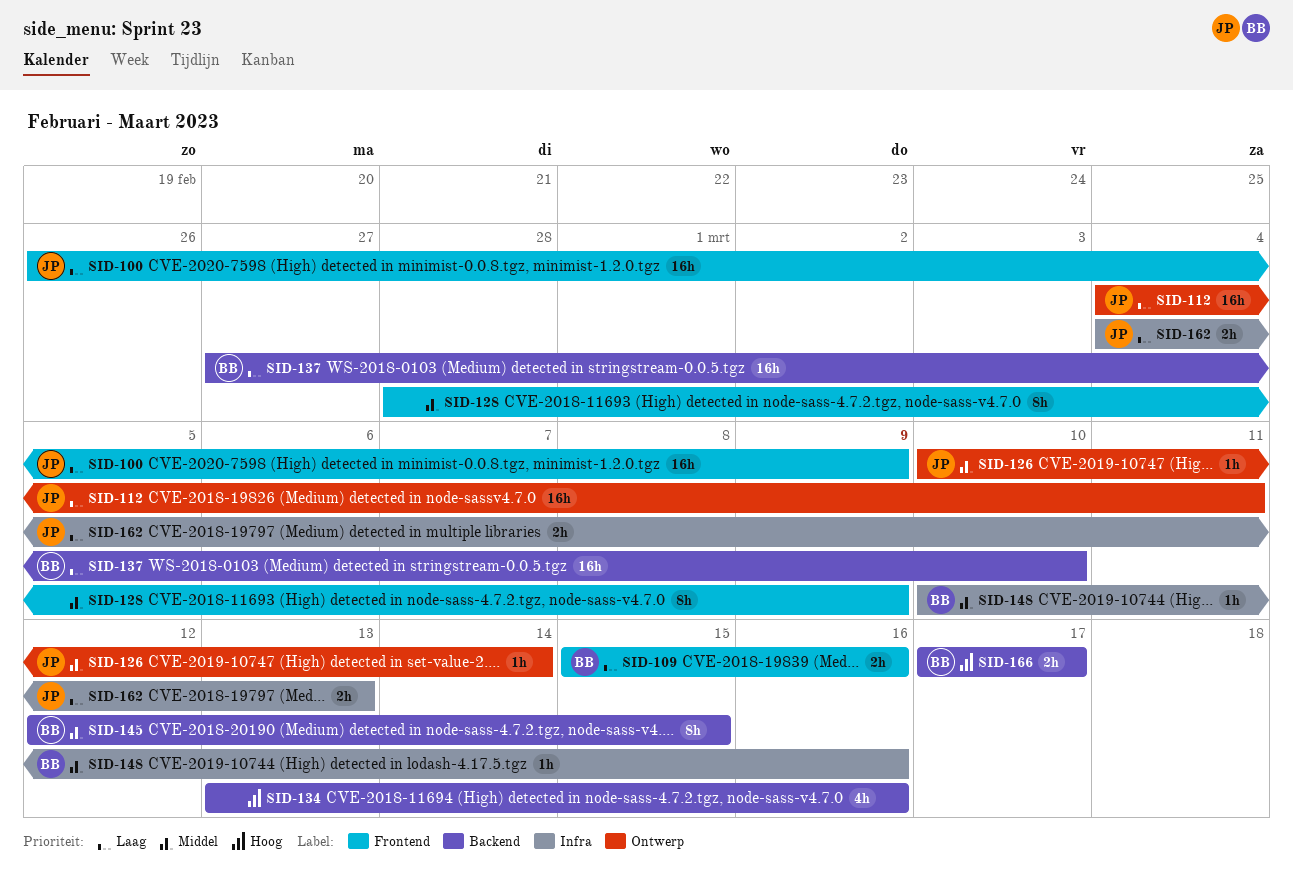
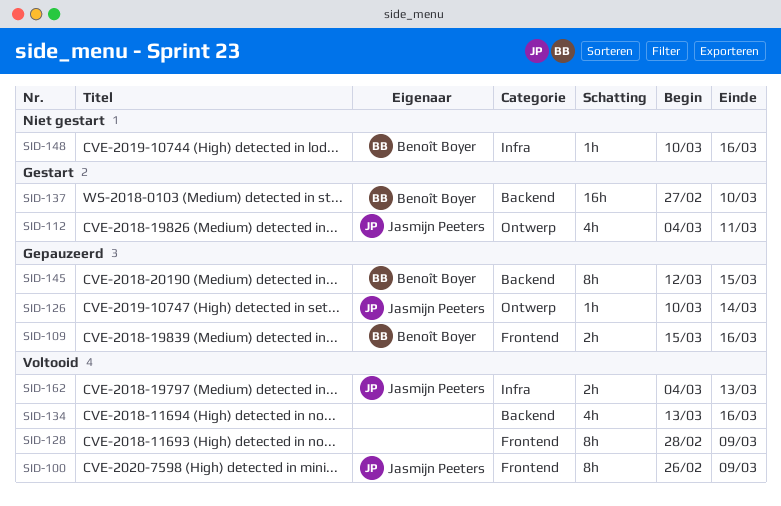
SID-100, estimate: 16h -> 8h
SID-112, estimate: 16h -> 4h
SID-166: present -> none

